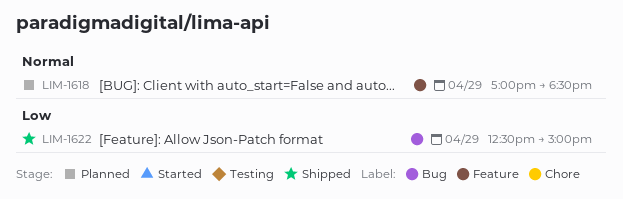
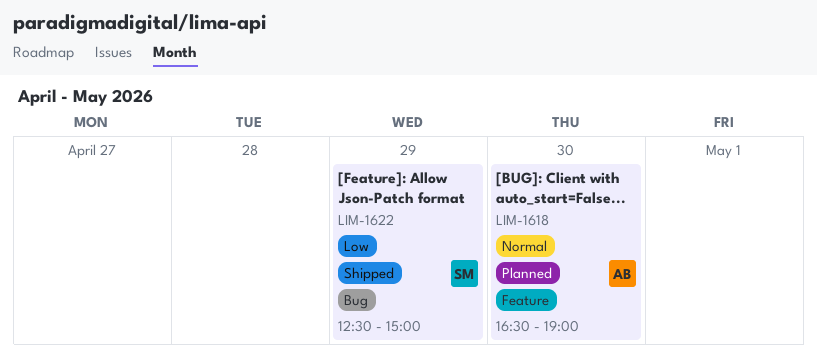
LIM-1618, day: Apr 29 -> Apr 30
LIM-1618, begins: 17:00 -> 16:30
LIM-1618, ends: 18:30 -> 19:00

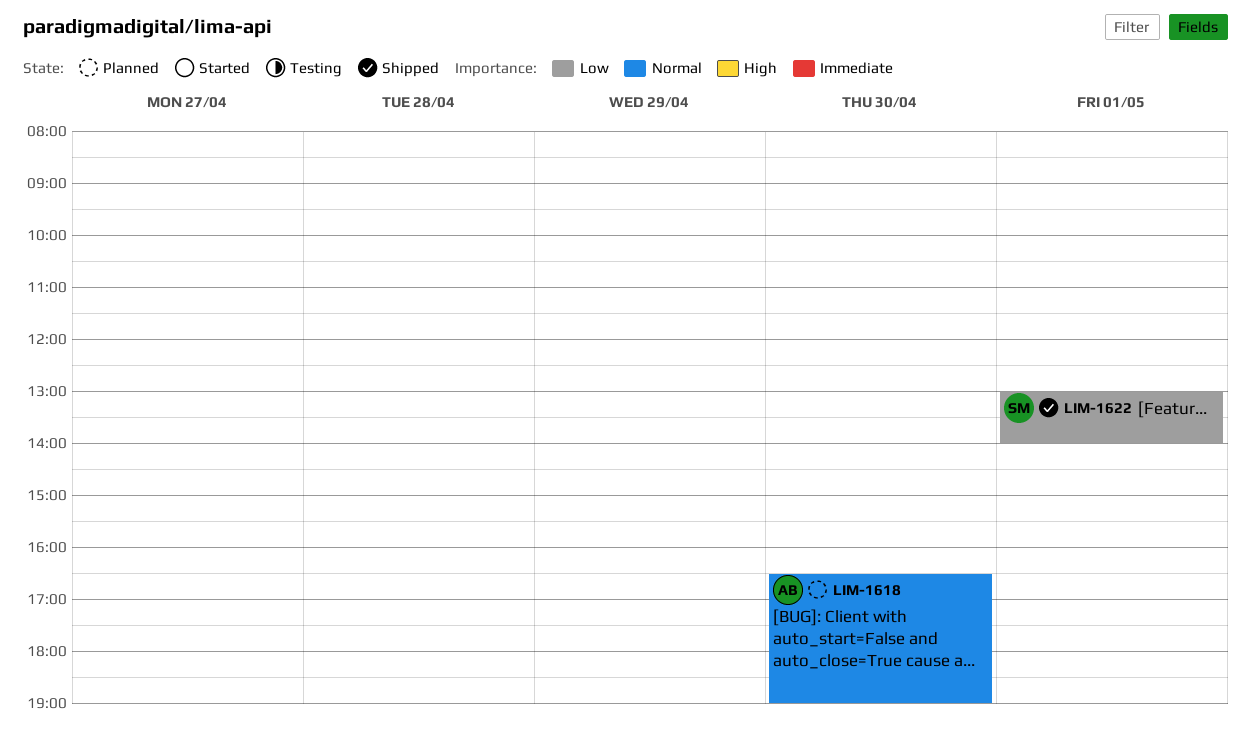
LIM-1622, day: Apr 29 -> May 1
LIM-1622, begins: 12:30 -> 13:00
LIM-1622, ends: 15:00 -> 14:00

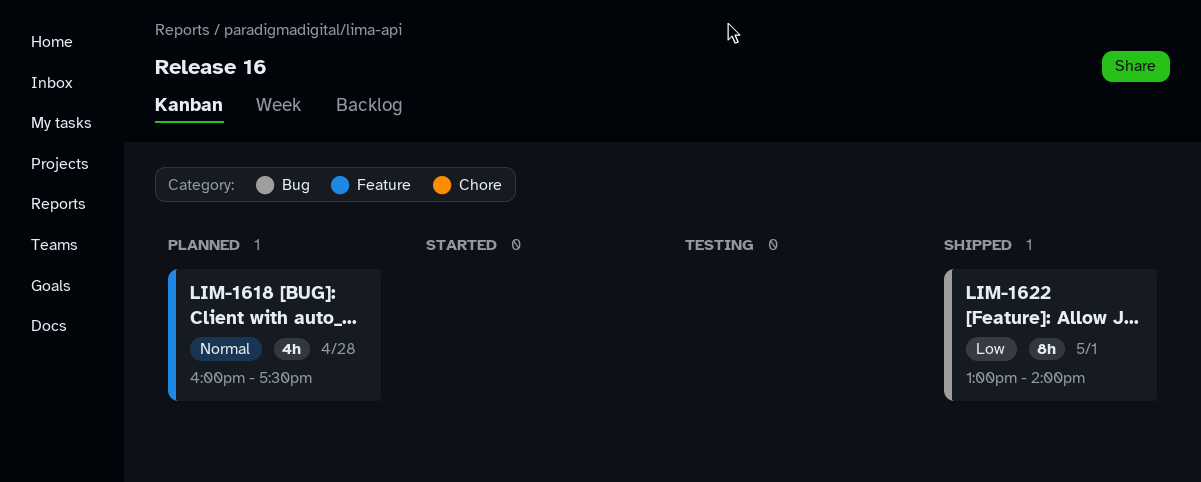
LIM-1618, day: Apr 30 -> Apr 28
LIM-1618, begins: 16:30 -> 16:00
LIM-1618, ends: 19:00 -> 17:30

